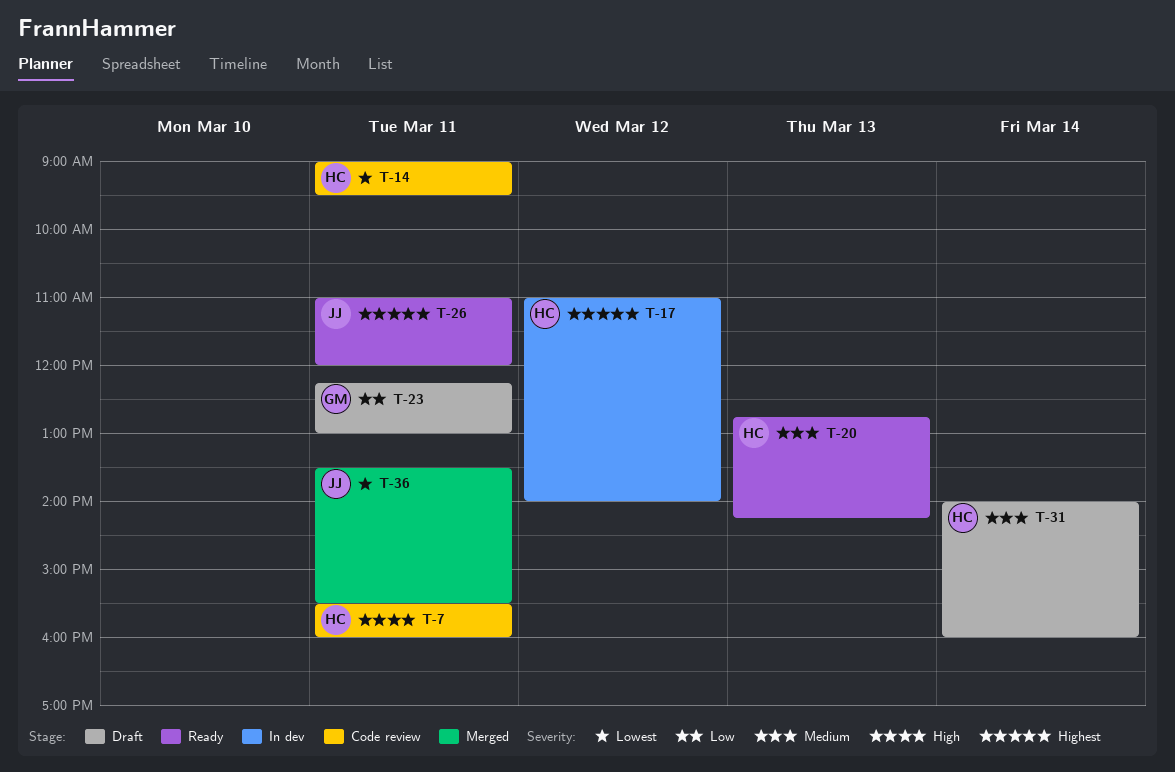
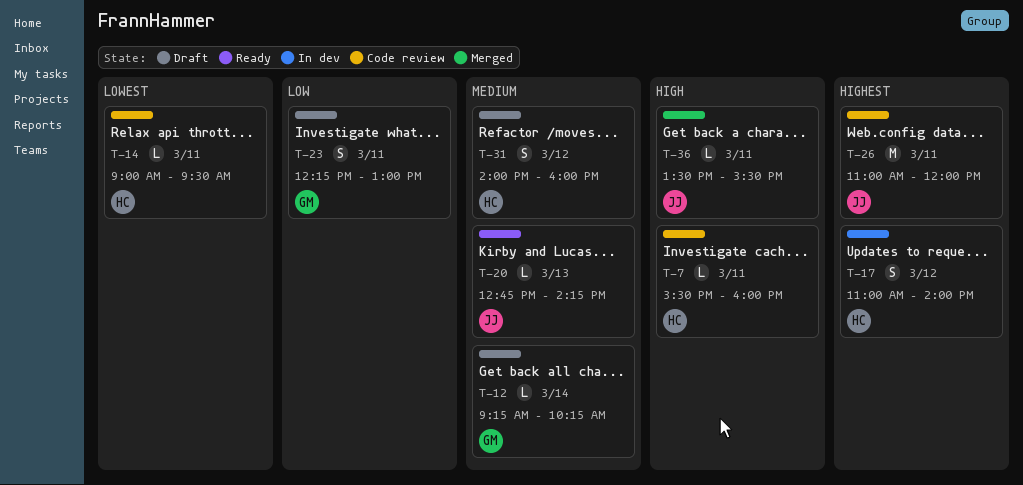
T-12: none -> present
T-20, owner: HC -> JJ
T-26, status: Ready -> Code review
T-31, day: Mar 14 -> Mar 12
T-36, priority: Lowest -> High

